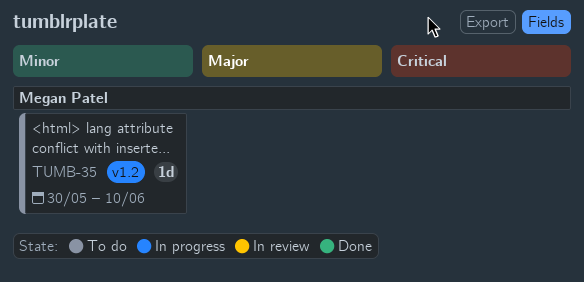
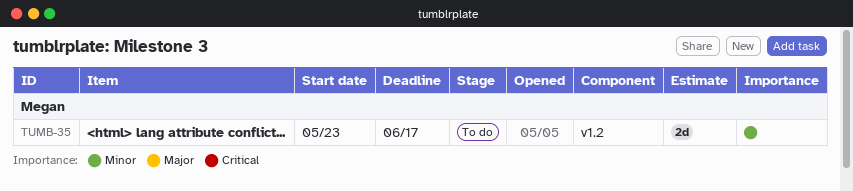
TUMB-35, estimate: 1d -> 2d
TUMB-35, start: May 30 -> May 23
TUMB-35, due: Jun 10 -> Jun 17

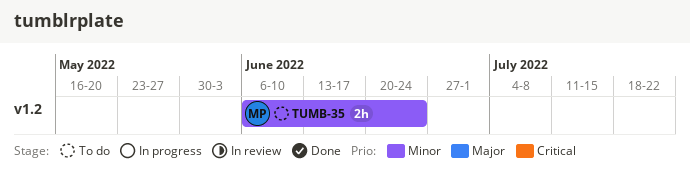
TUMB-35, estimate: 2d -> 2h
TUMB-35, start: May 23 -> Jun 6
TUMB-35, due: Jun 17 -> Jun 24

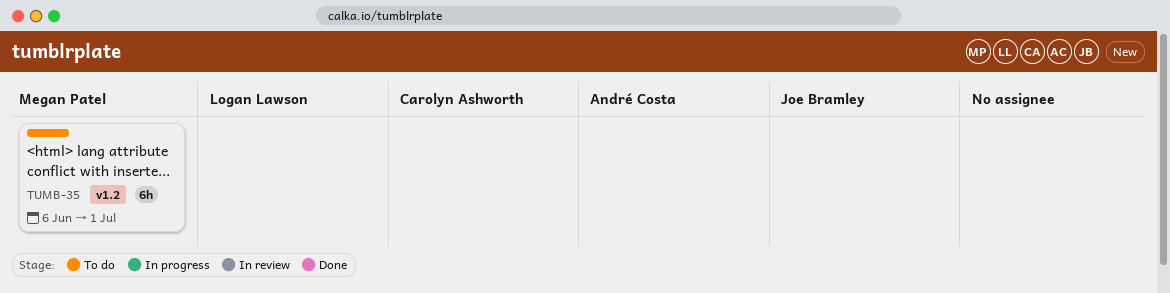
TUMB-35, estimate: 2h -> 6h
TUMB-35, due: Jun 24 -> Jul 1

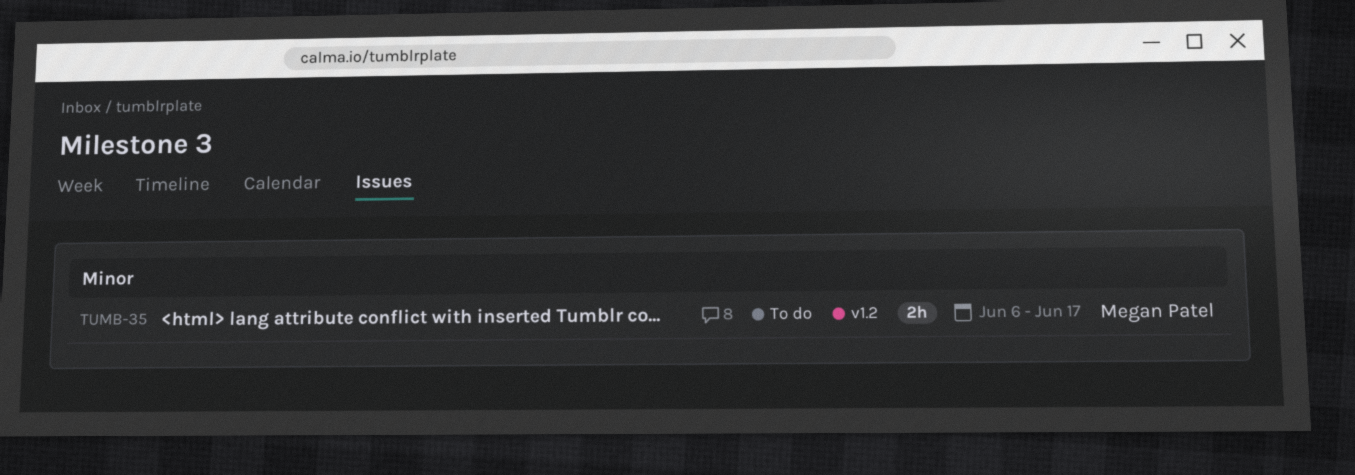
TUMB-35, estimate: 6h -> 2h
TUMB-35, due: Jul 1 -> Jun 17

